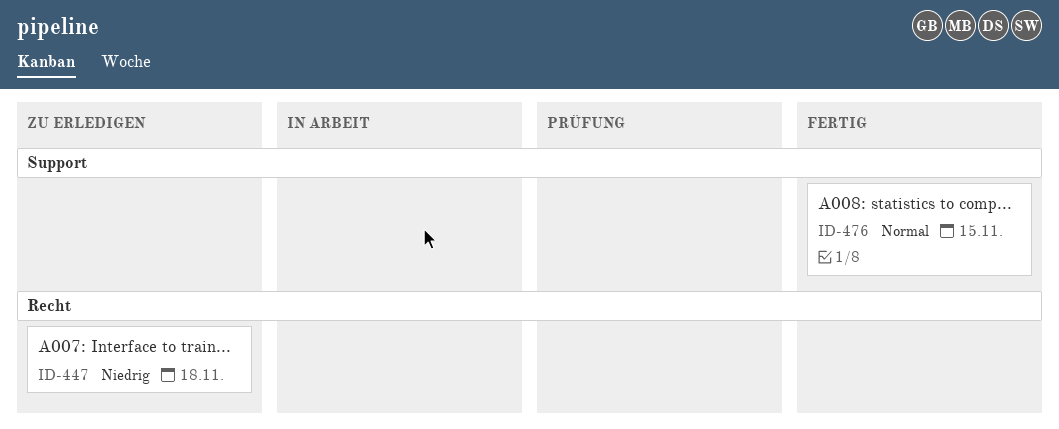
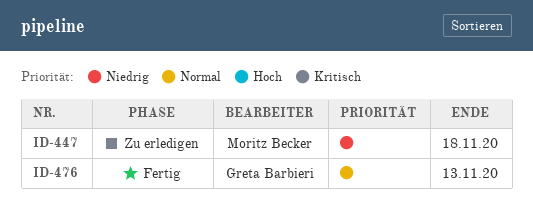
ID-476, due: Nov 15 -> Nov 13

